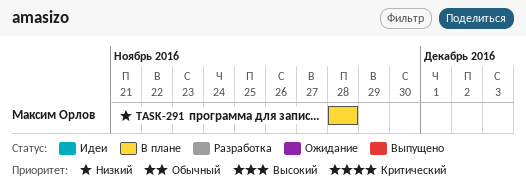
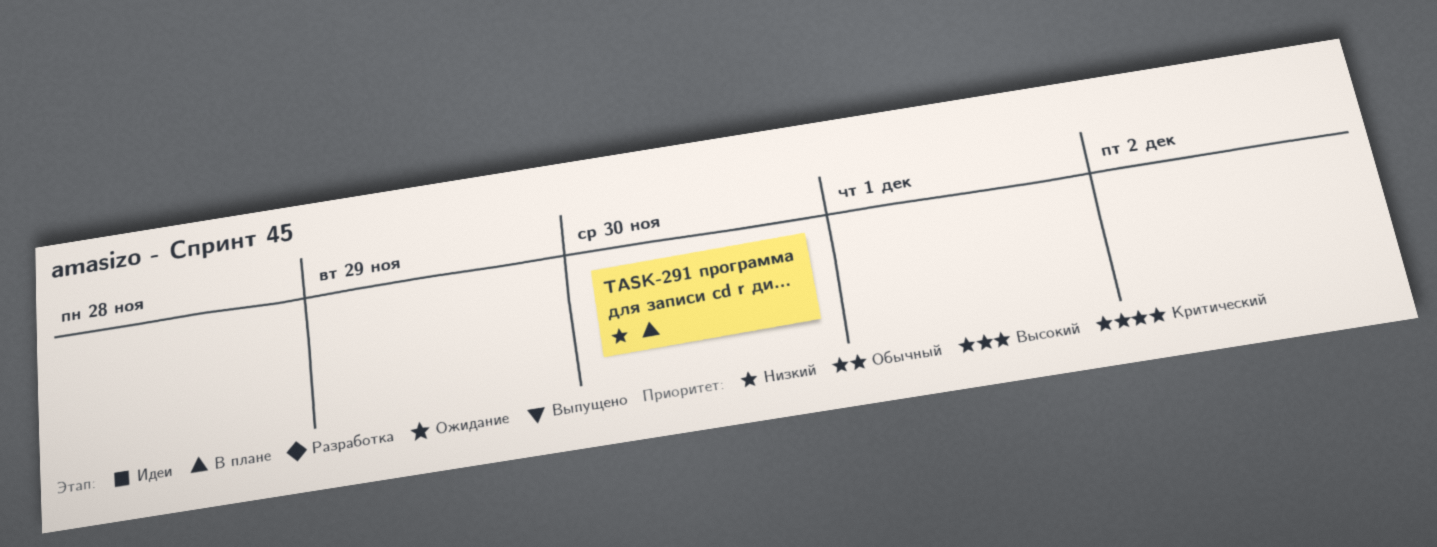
TASK-291, due: Nov 28 -> Nov 30

